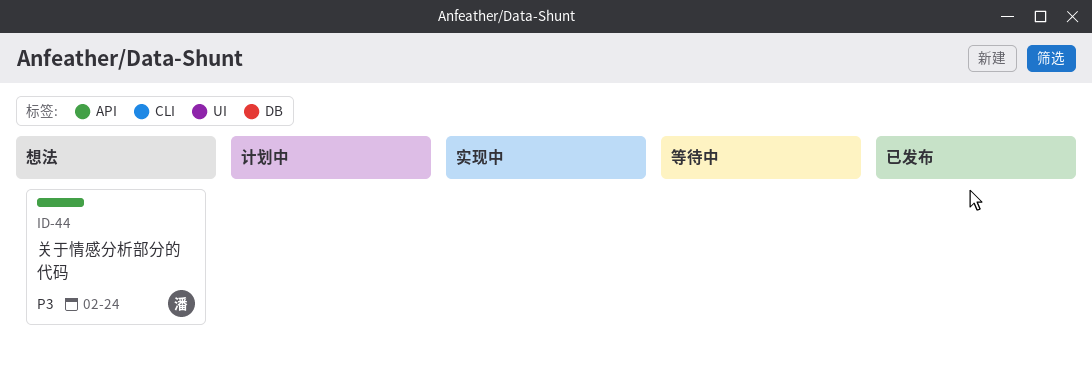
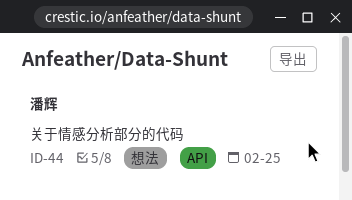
ID-44, due: Feb 24 -> Feb 25

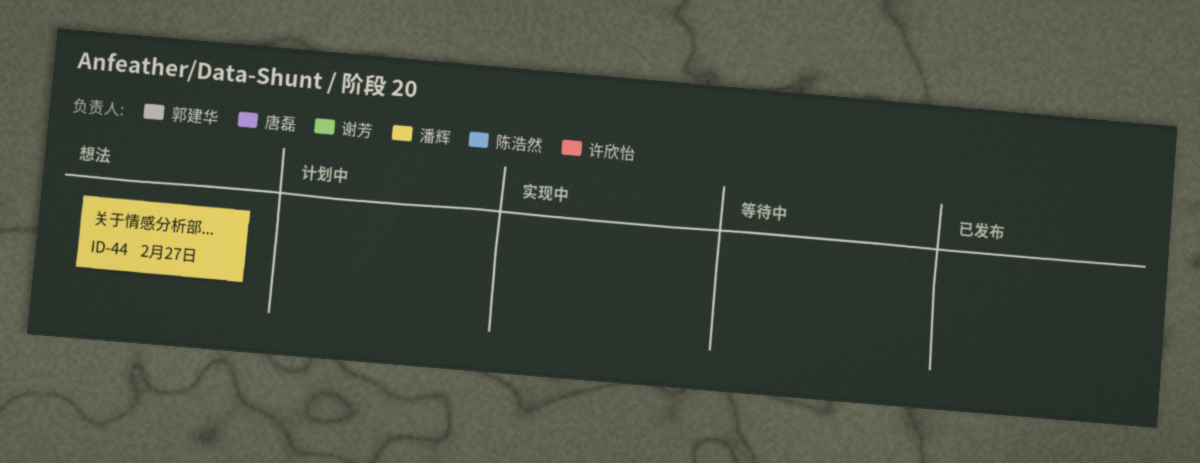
ID-44, due: Feb 25 -> Feb 27

